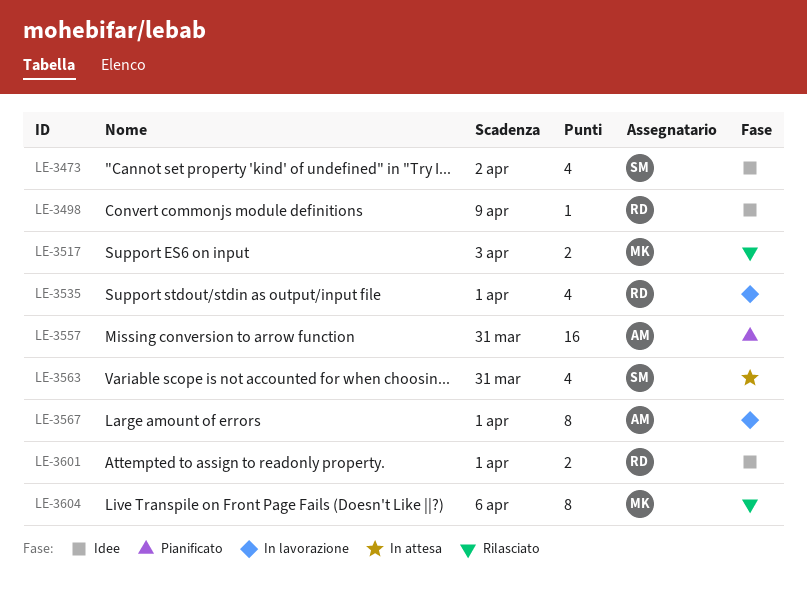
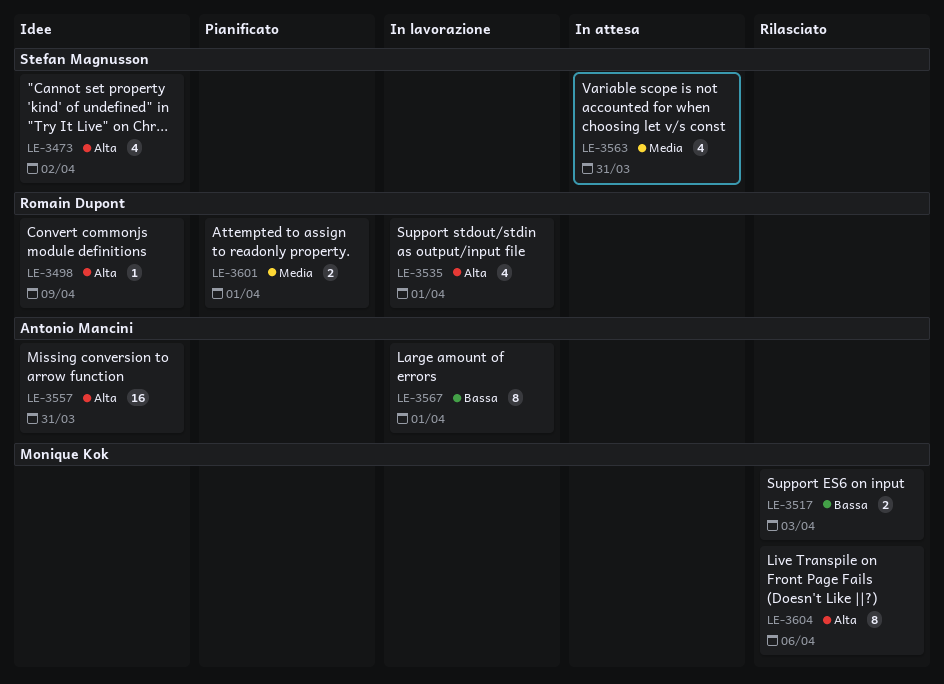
LE-3557, status: Pianificato -> Idee
LE-3601, status: Idee -> Pianificato

